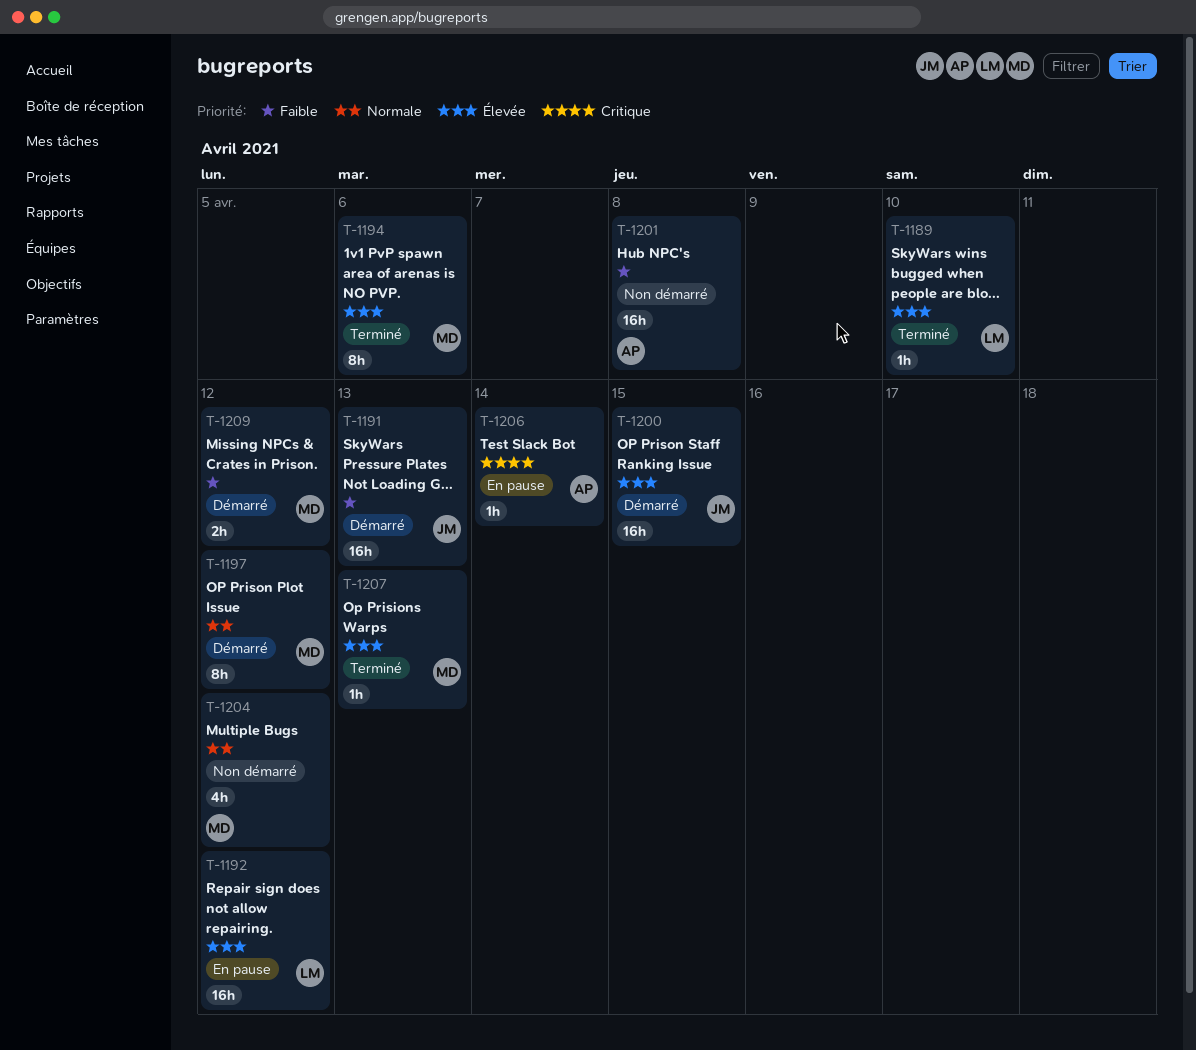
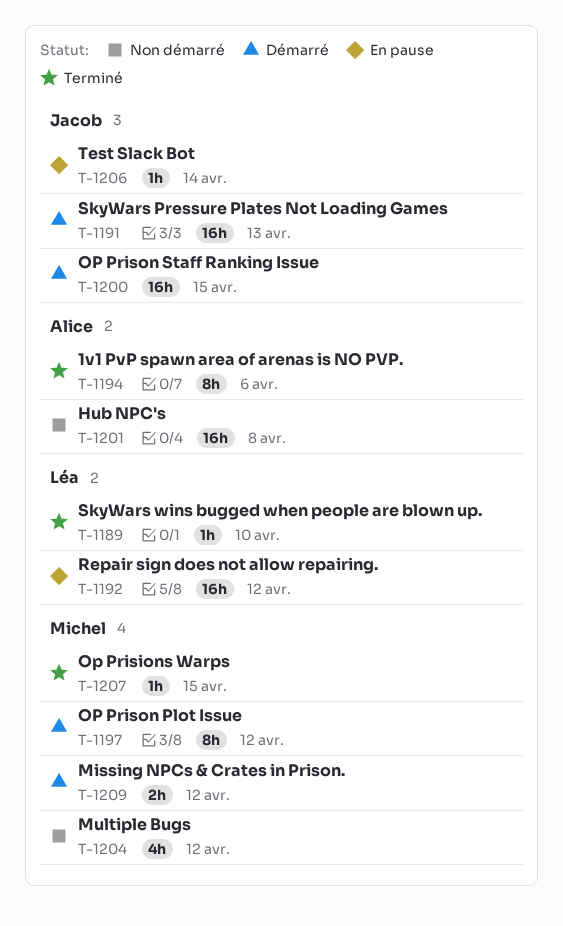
T-1194, owner: Michel -> Alice
T-1206, owner: Alice -> Jacob
T-1207, due: Apr 13 -> Apr 15

